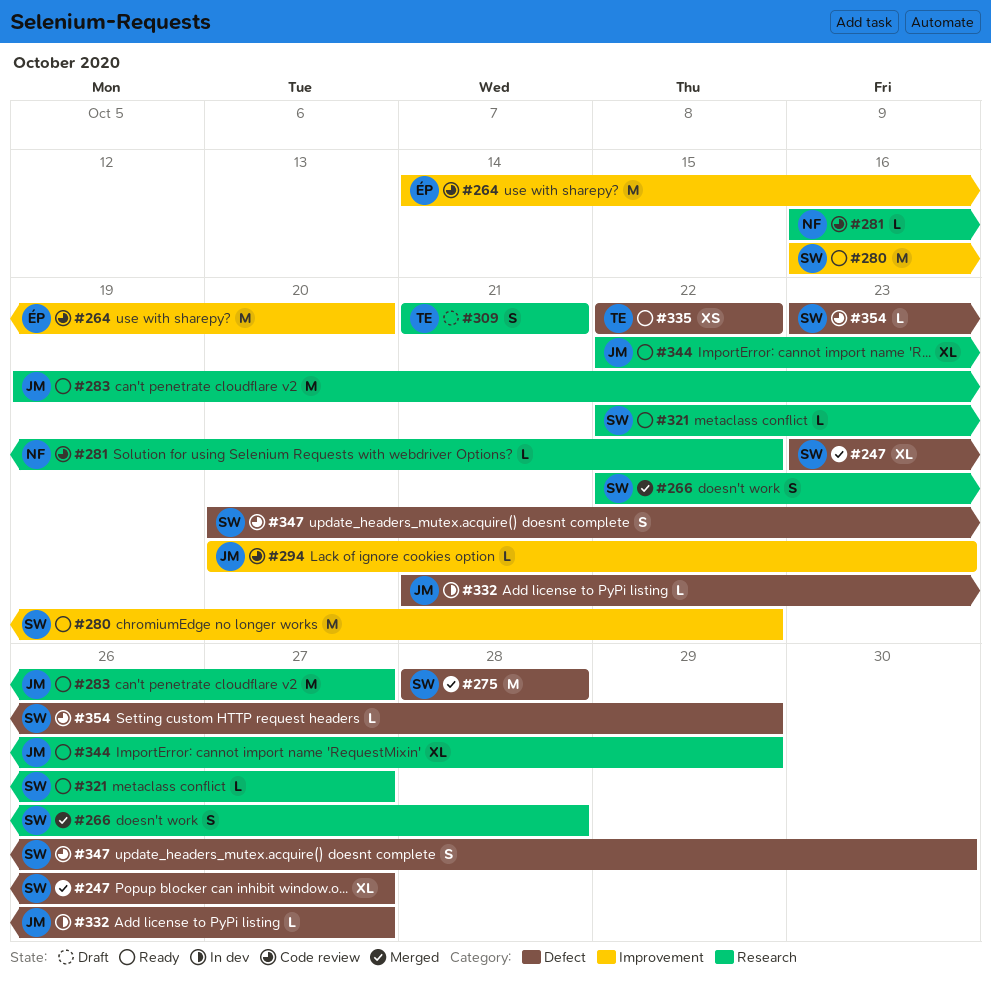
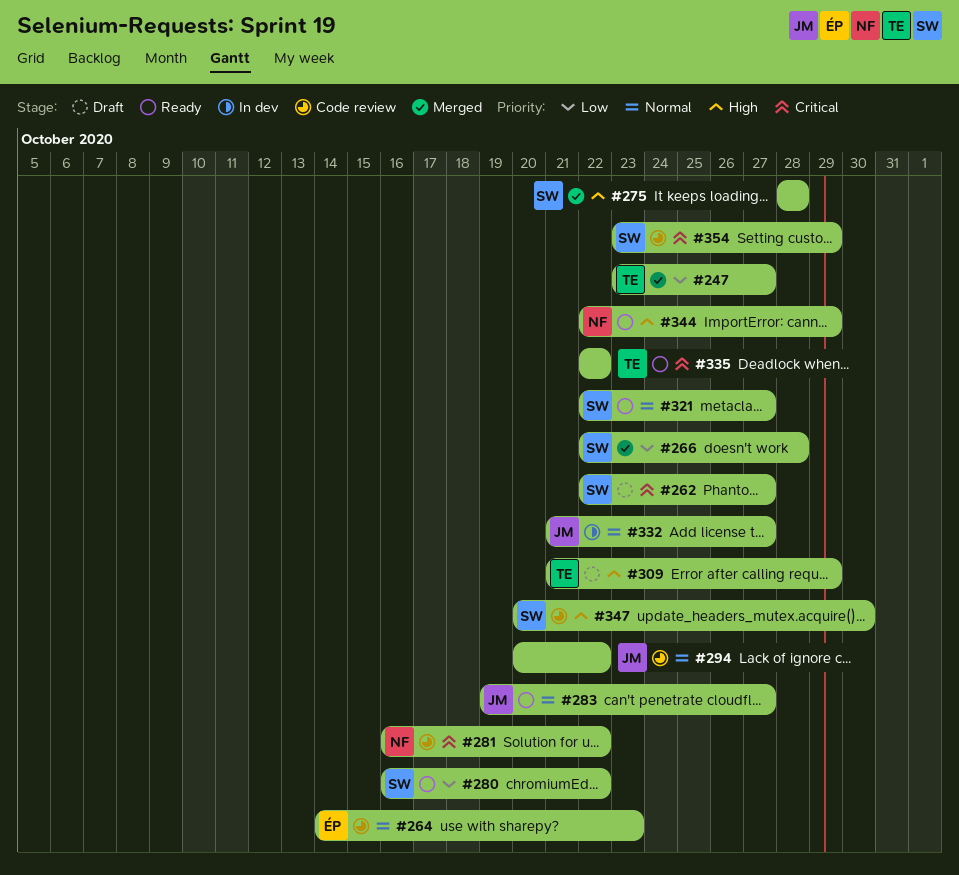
#247, owner: SW -> TE
#262: none -> present
#264, due: Oct 20 -> Oct 23
#294, due: Oct 23 -> Oct 22
#309, due: Oct 21 -> Oct 29
#344, owner: JM -> NF

